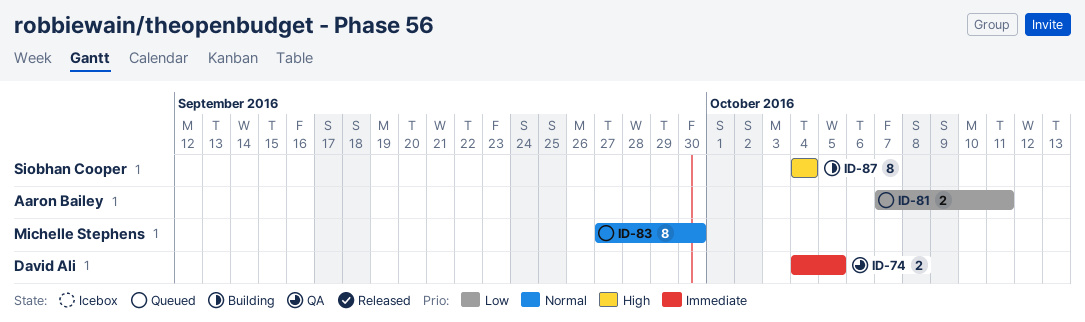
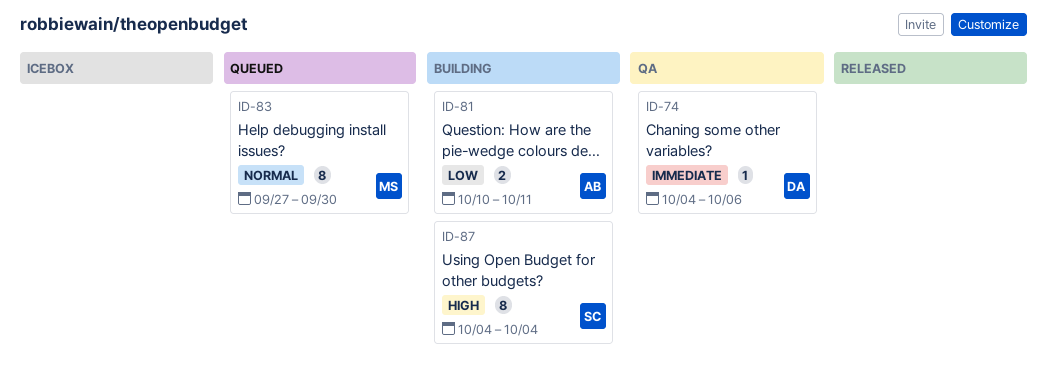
ID-74, estimate: 2 -> 1
ID-74, due: Oct 5 -> Oct 6
ID-81, status: Queued -> Building
ID-81, start: Oct 7 -> Oct 10

